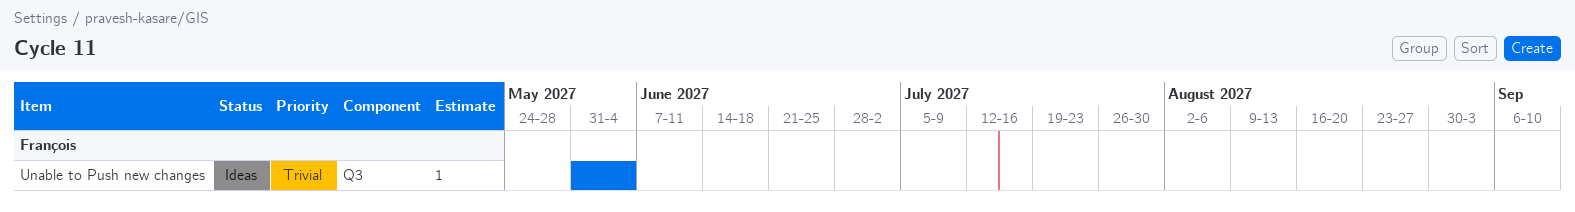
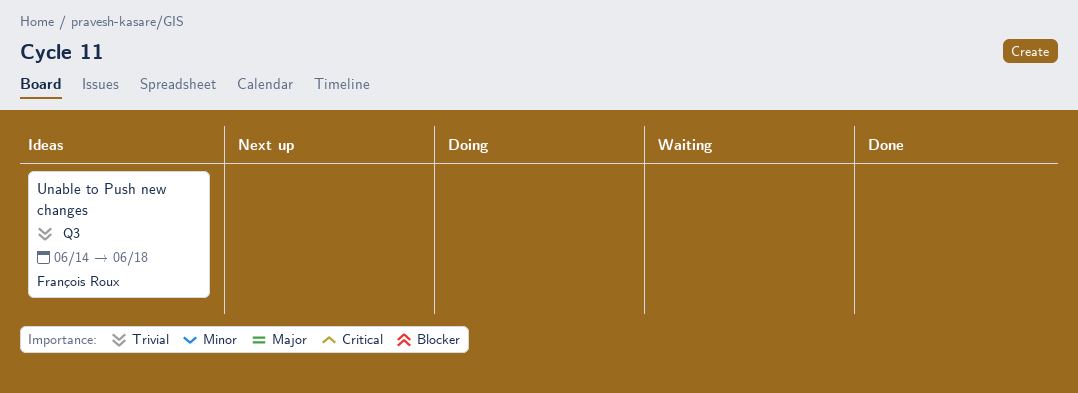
Unable to Push new changes, start: May 31 -> Jun 14
Unable to Push new changes, due: Jun 4 -> Jun 18

